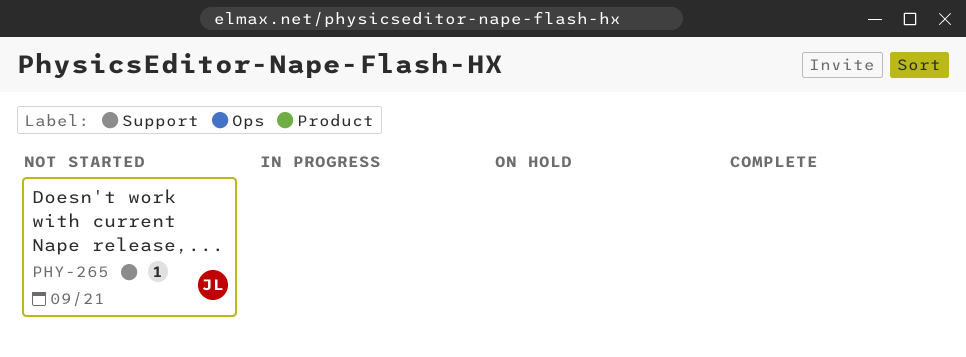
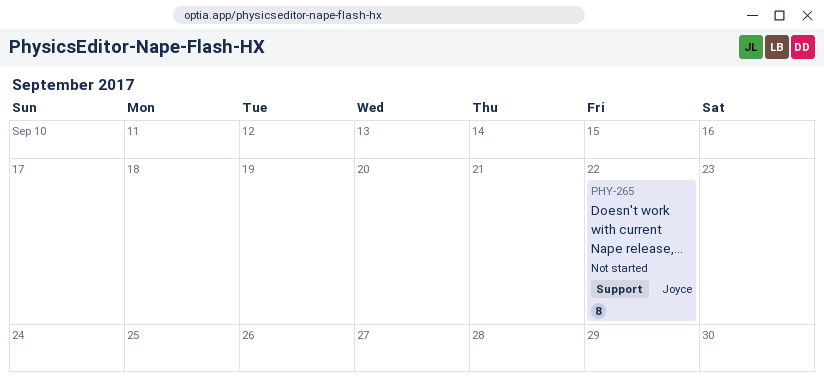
PHY-265, estimate: 1 -> 8
PHY-265, due: Sep 21 -> Sep 22

